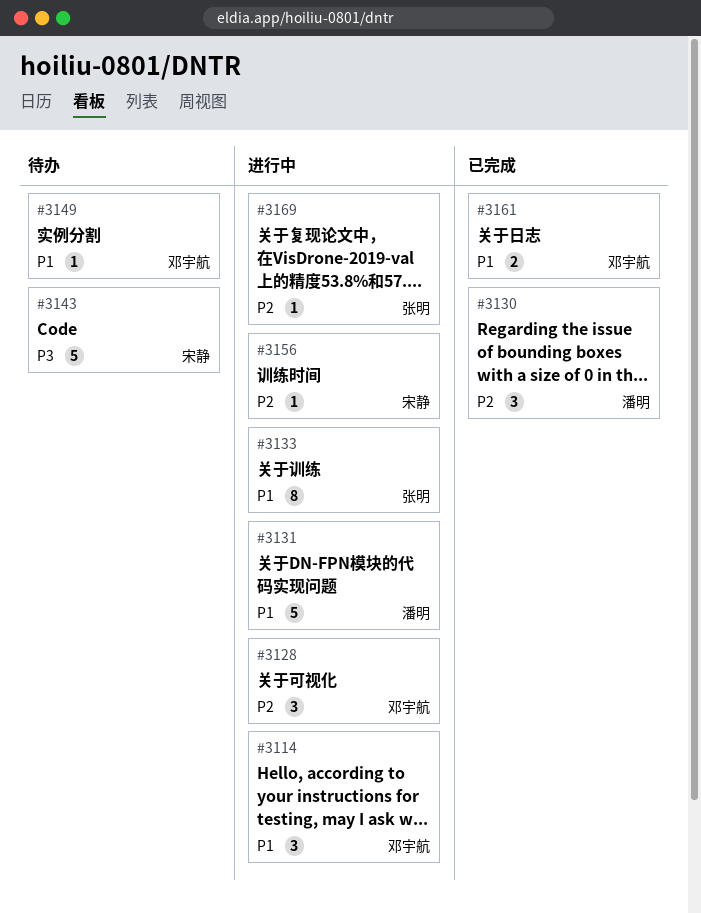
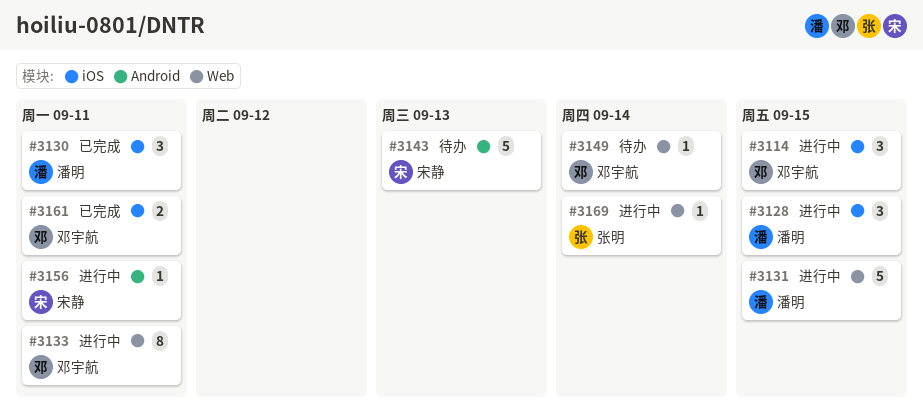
#3128, owner: 邓宇航 -> 潘明
#3133, owner: 张明 -> 邓宇航

